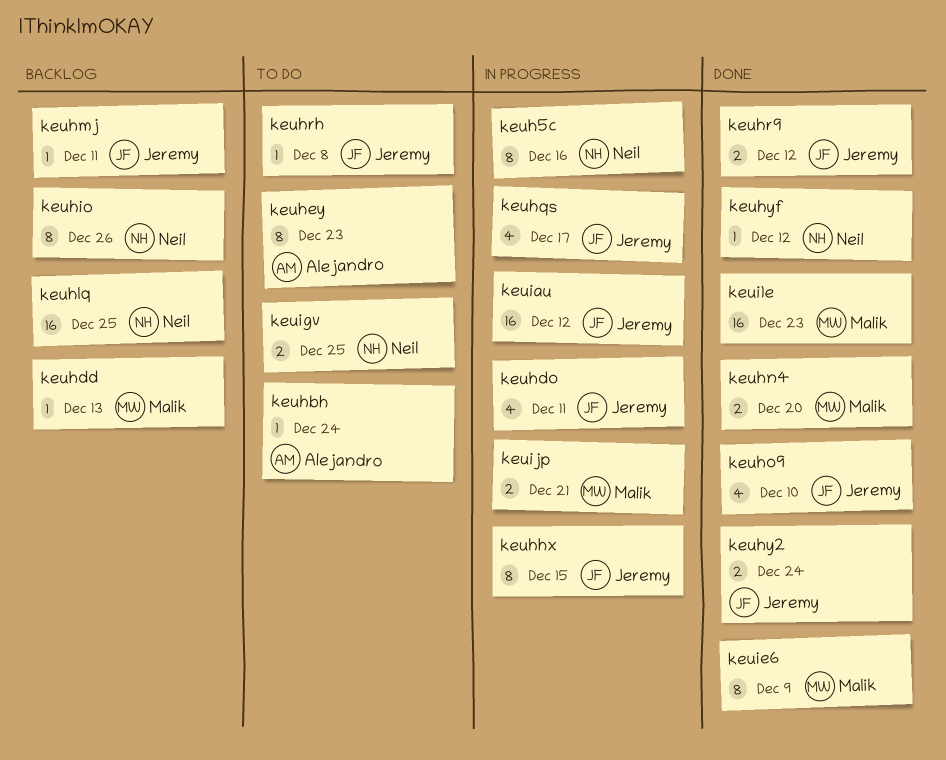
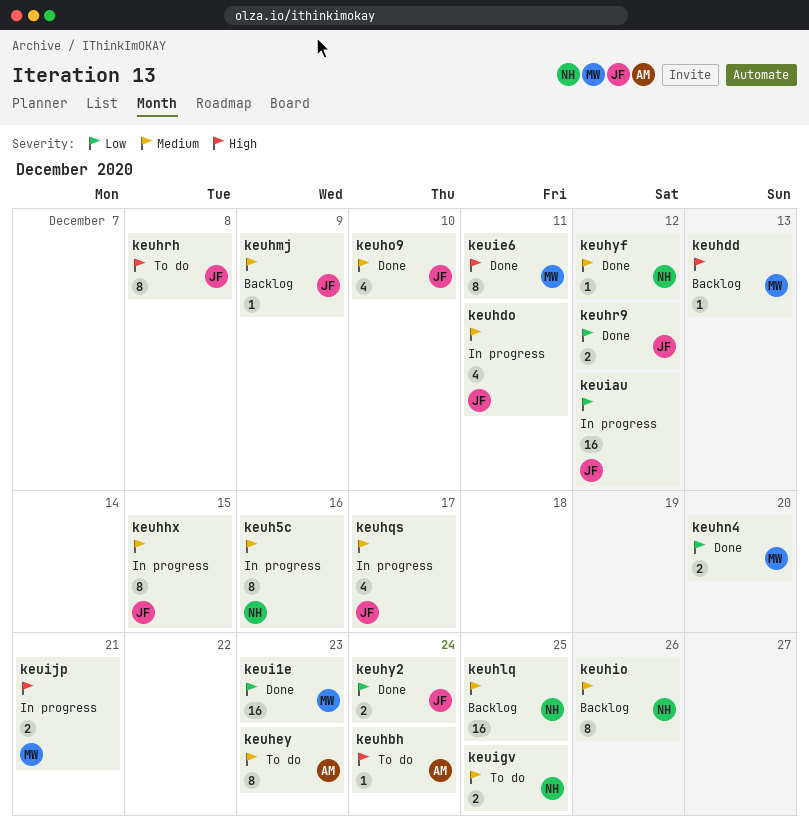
keuhmj, due: Dec 11 -> Dec 9
keuhrh, estimate: 1 -> 8
keuie6, due: Dec 9 -> Dec 11

